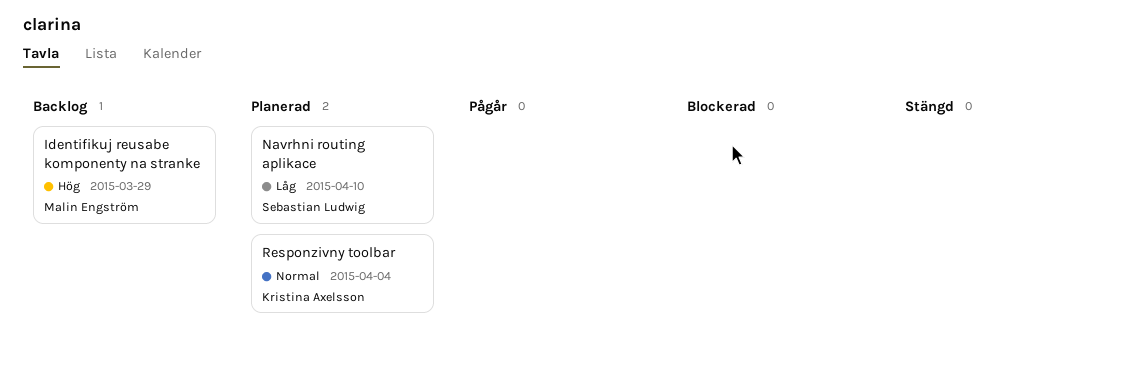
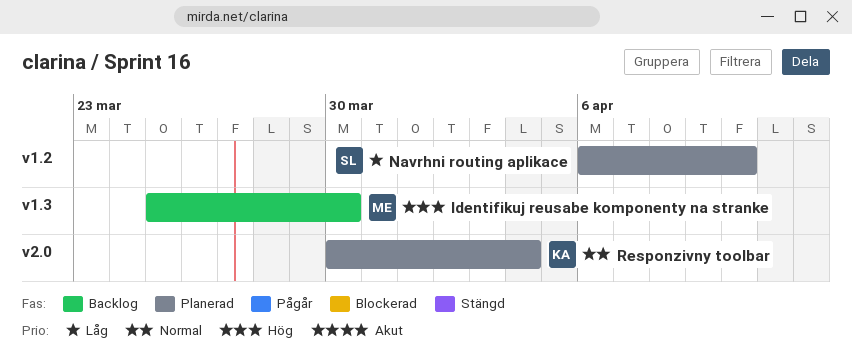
Identifikuj reusabe komponenty na stranke, due: Mar 29 -> Mar 30

